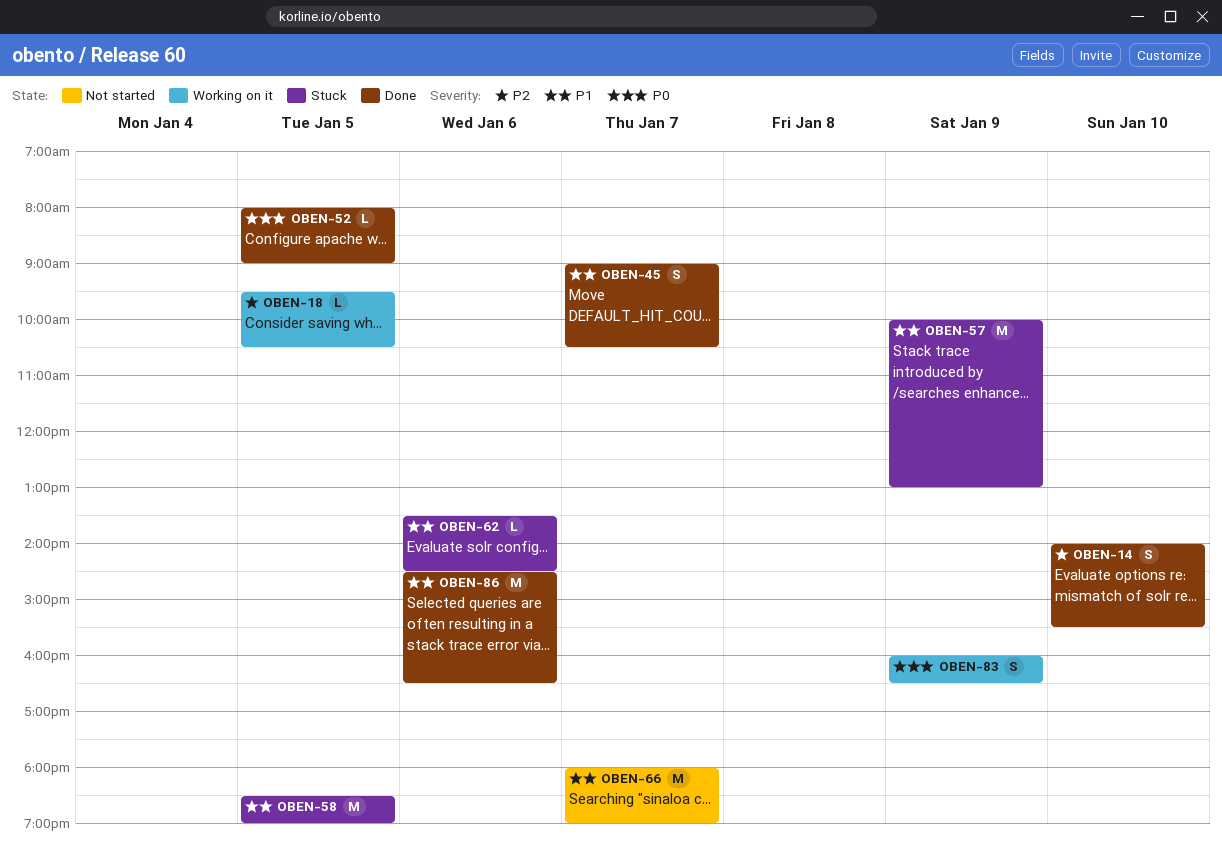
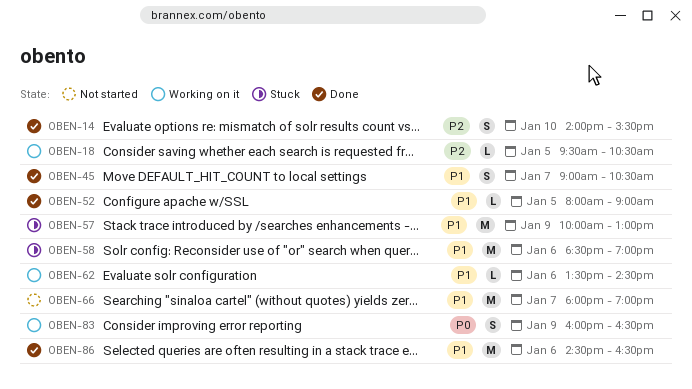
OBEN-52, priority: P0 -> P1
OBEN-58, day: Jan 5 -> Jan 6
OBEN-62, status: Stuck -> Working on it

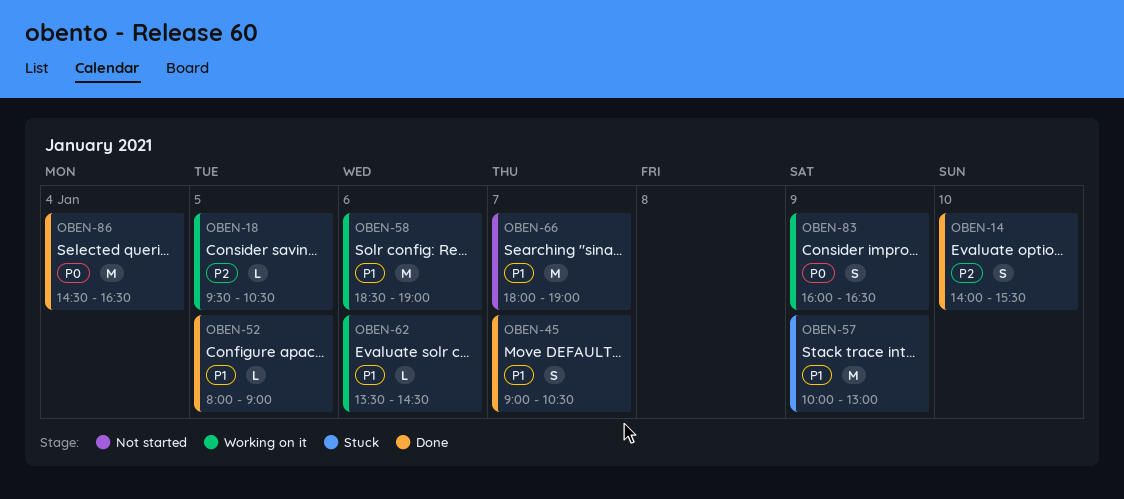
OBEN-58, status: Stuck -> Working on it
OBEN-86, priority: P1 -> P0
OBEN-86, day: Jan 6 -> Jan 4

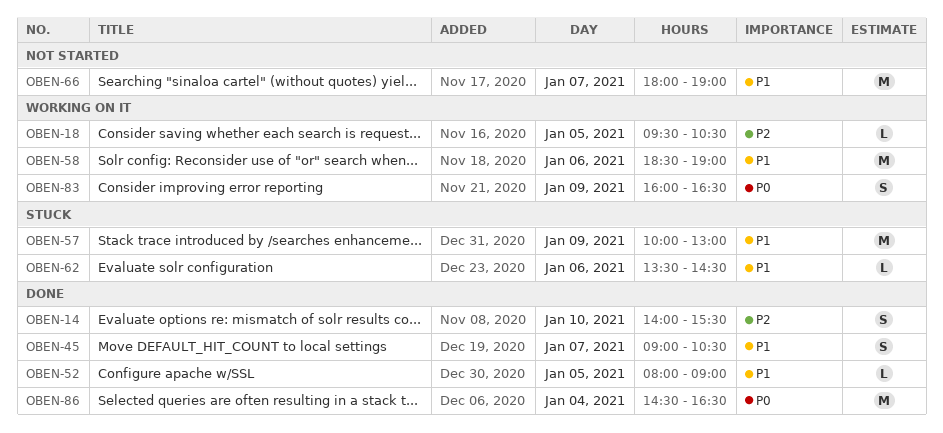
OBEN-62, status: Working on it -> Stuck

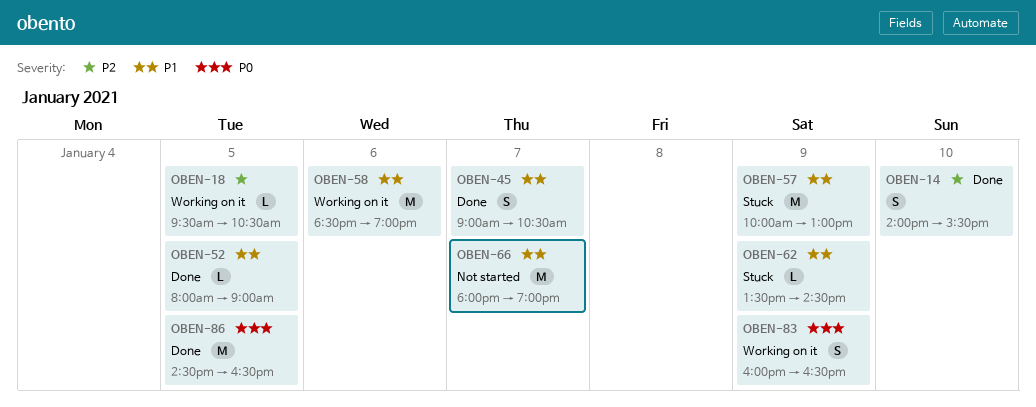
OBEN-62, day: Jan 6 -> Jan 9
OBEN-86, day: Jan 4 -> Jan 5

